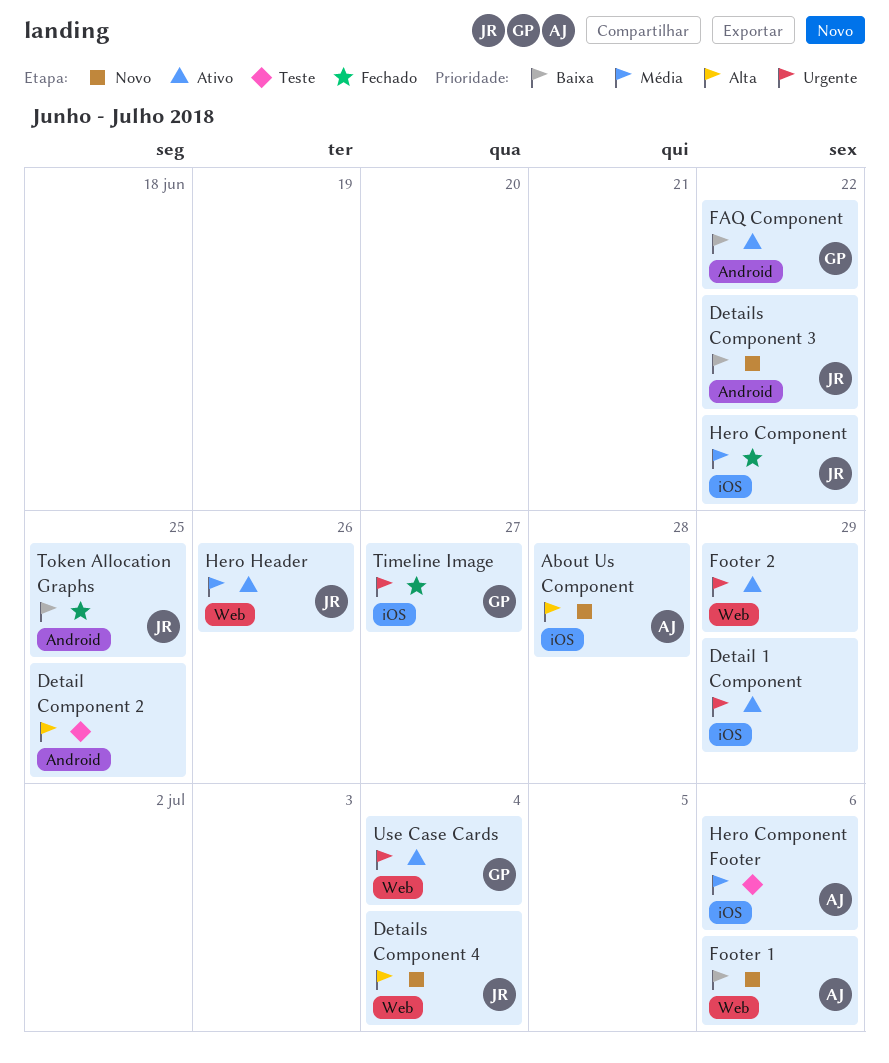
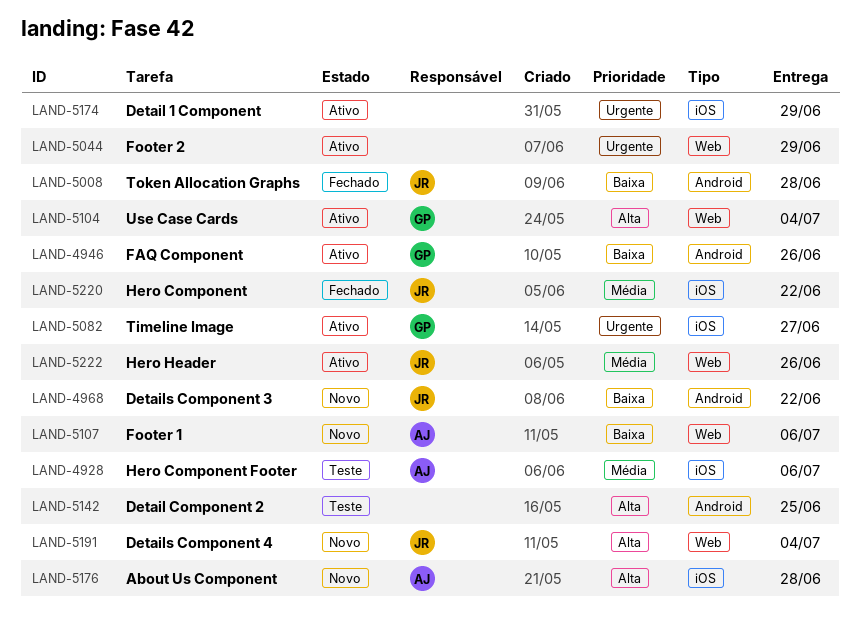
FAQ Component, due: Jun 22 -> Jun 26
Timeline Image, status: Fechado -> Ativo
Token Allocation Graphs, due: Jun 25 -> Jun 28
Use Case Cards, priority: Urgente -> Alta

